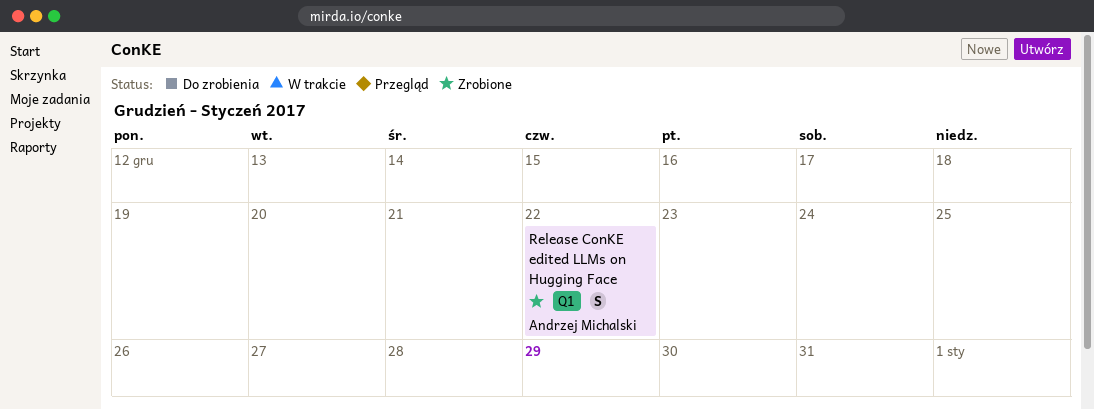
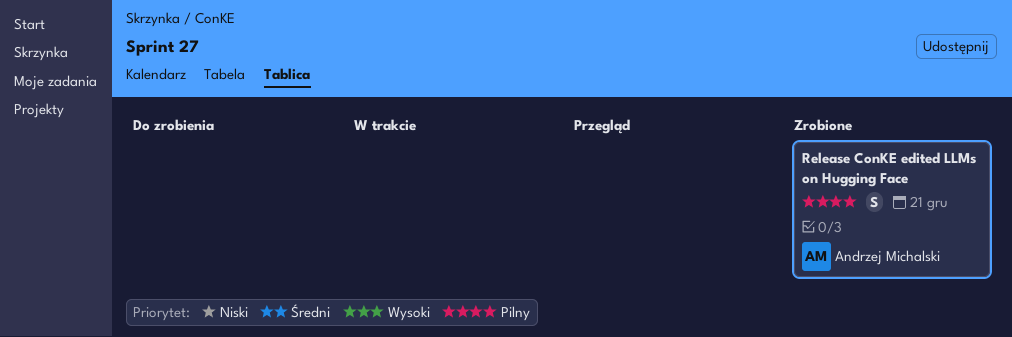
Release ConKE edited LLMs on Hugging Face, due: Dec 22 -> Dec 21

